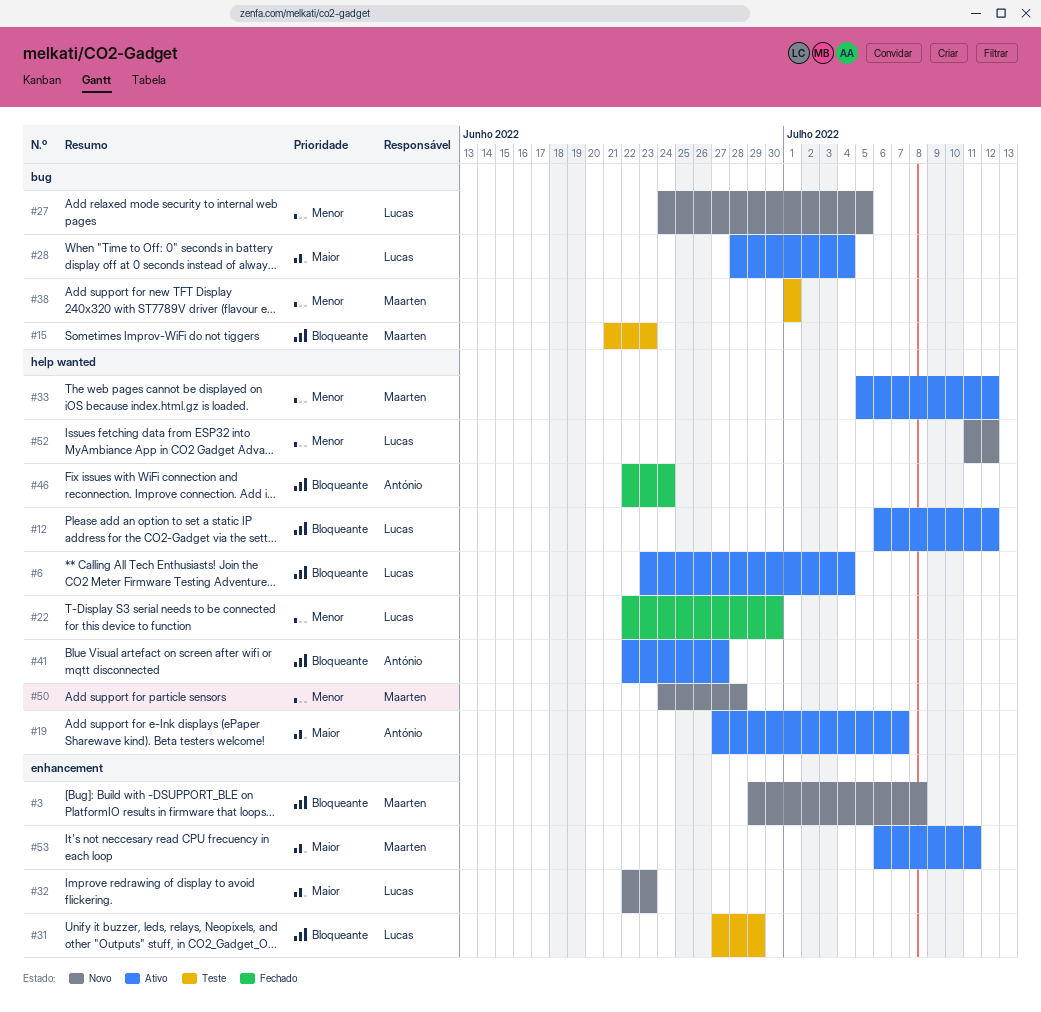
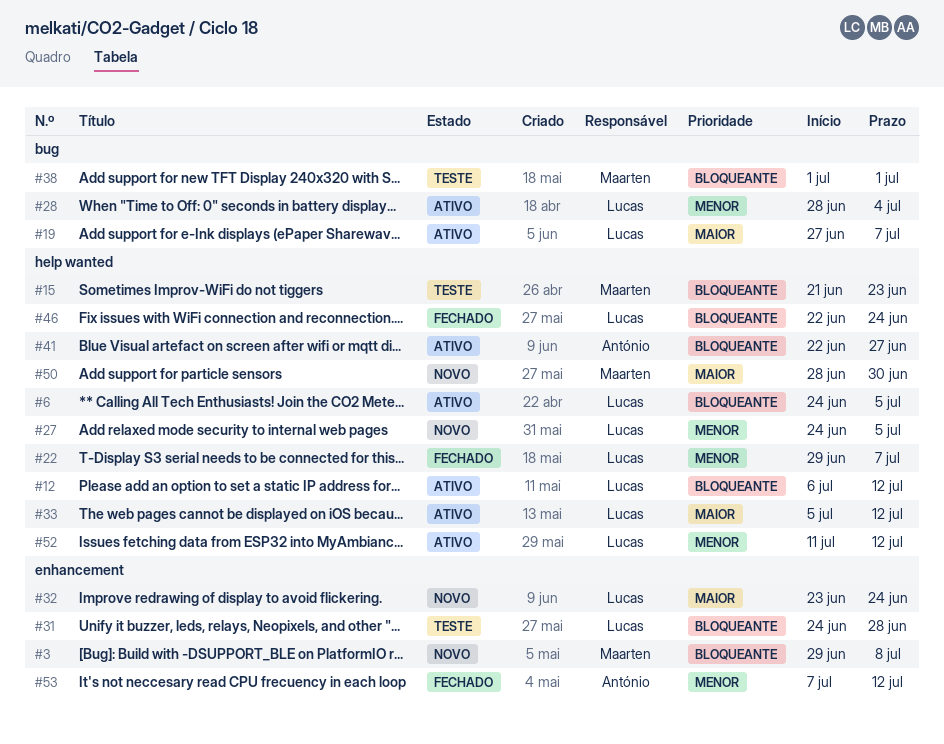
#6, start: Jun 23 -> Jun 24
#6, due: Jul 4 -> Jul 5
#15, label: bug -> help wanted
#19, owner: António -> Lucas
#19, label: help wanted -> bug
#22, start: Jun 22 -> Jun 29
#22, due: Jun 30 -> Jul 7
#27, label: bug -> help wanted
#28, priority: Maior -> Menor
#31, start: Jun 27 -> Jun 24
#31, due: Jun 29 -> Jun 28
#32, start: Jun 22 -> Jun 23
#32, due: Jun 23 -> Jun 24
#33, owner: Maarten -> Lucas
#33, priority: Menor -> Maior
#38, priority: Menor -> Bloqueante
#46, owner: António -> Lucas
#50, priority: Menor -> Maior
#50, start: Jun 24 -> Jun 28
#50, due: Jun 28 -> Jun 30
#52, status: Novo -> Ativo
#53, status: Ativo -> Fechado
#53, owner: Maarten -> António
#53, priority: Maior -> Menor
#53, start: Jul 6 -> Jul 7
#53, due: Jul 11 -> Jul 12

